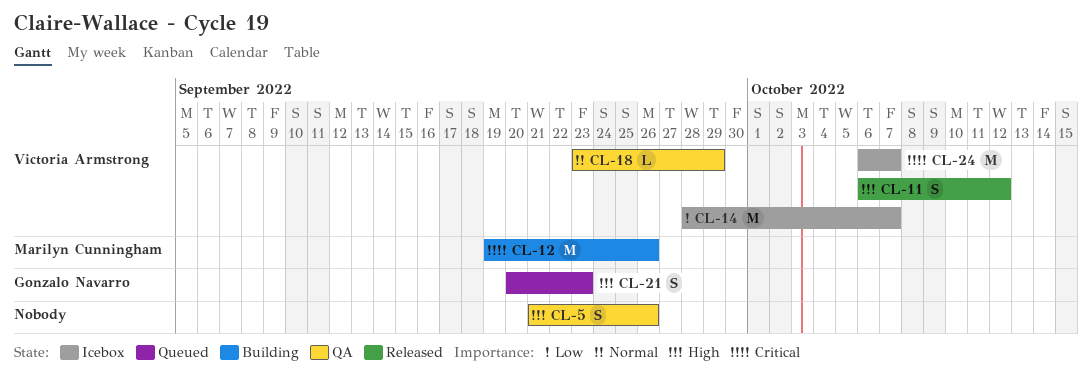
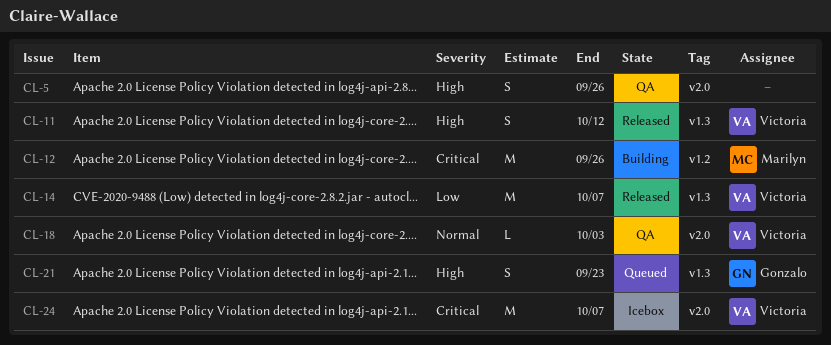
CL-14, status: Icebox -> Released
CL-18, due: Sep 29 -> Oct 3

